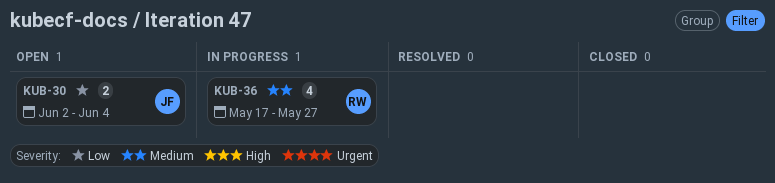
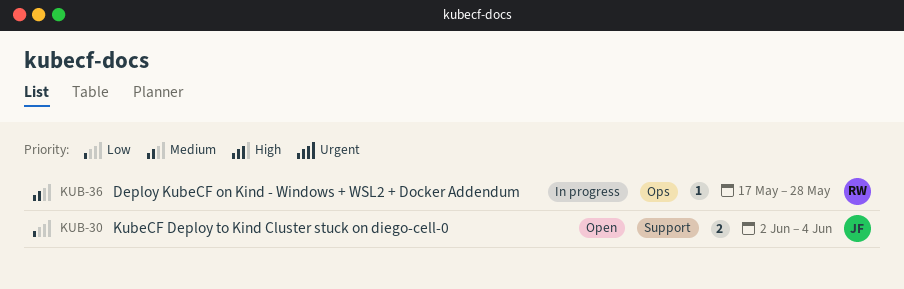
KUB-36, estimate: 4 -> 1
KUB-36, due: May 27 -> May 28

